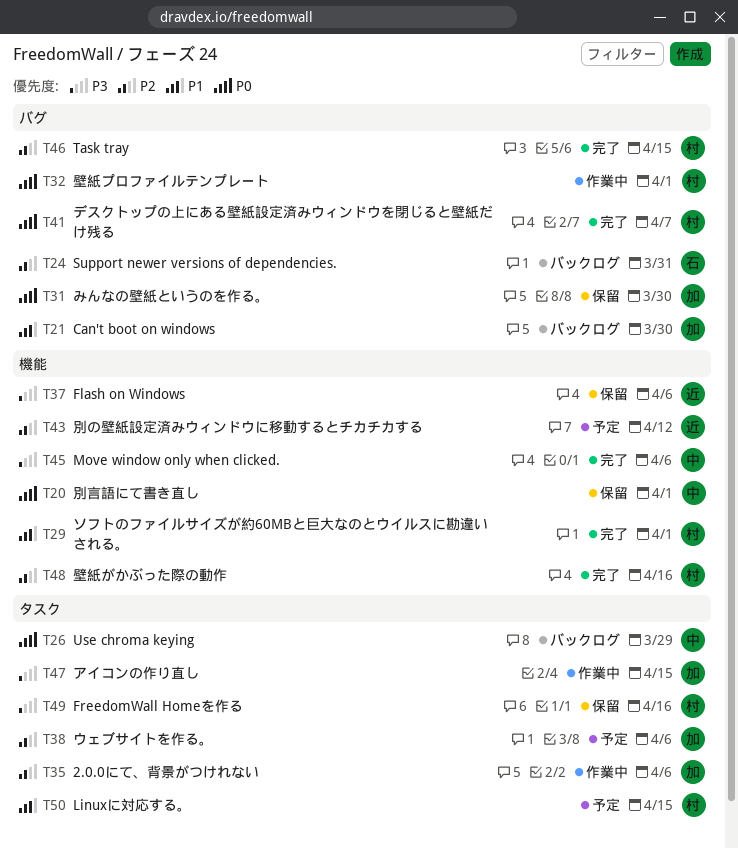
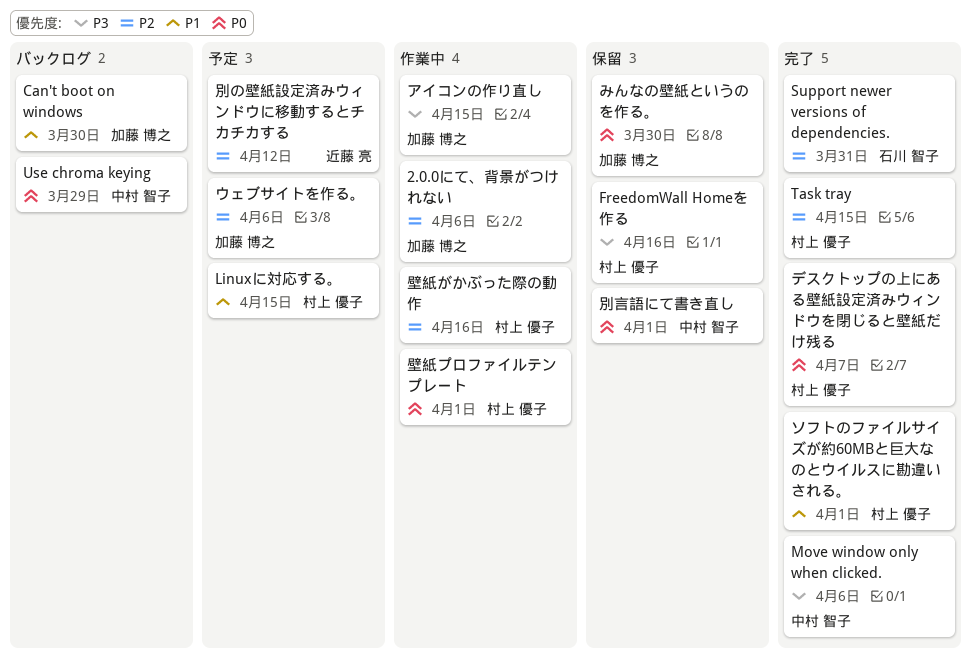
Flash on Windows: present -> none
Support newer versions of dependencies., status: バックログ -> 完了
壁紙がかぶった際の動作, status: 完了 -> 作業中

